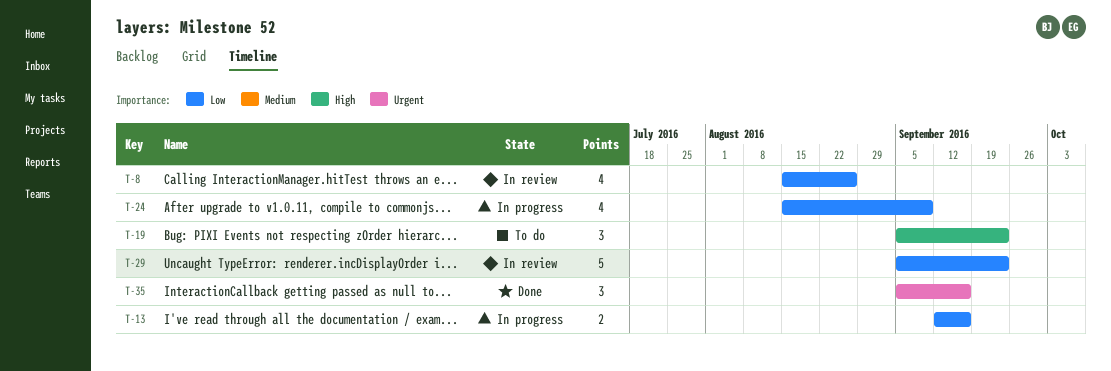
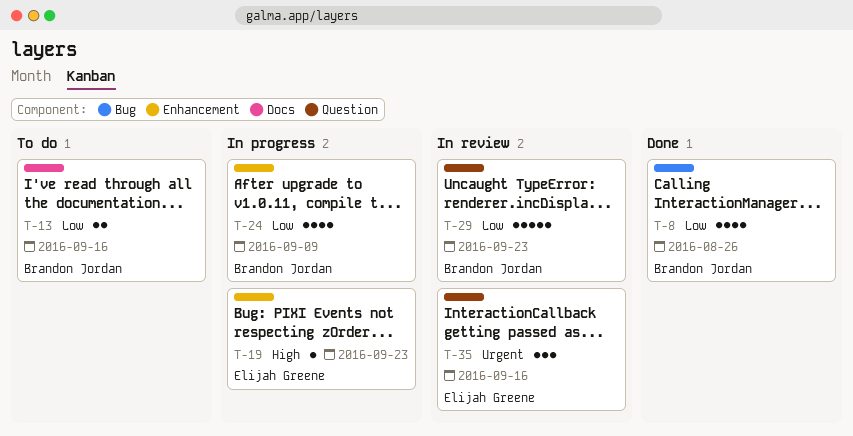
T-8, status: In review -> Done
T-13, status: In progress -> To do
T-19, status: To do -> In progress
T-19, estimate: 3 -> 1
T-35, status: Done -> In review

